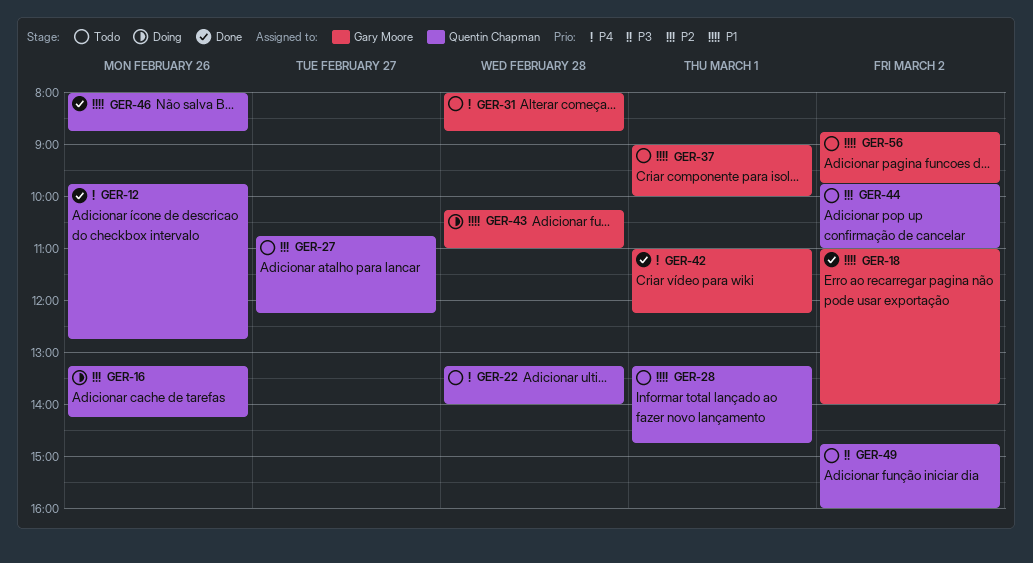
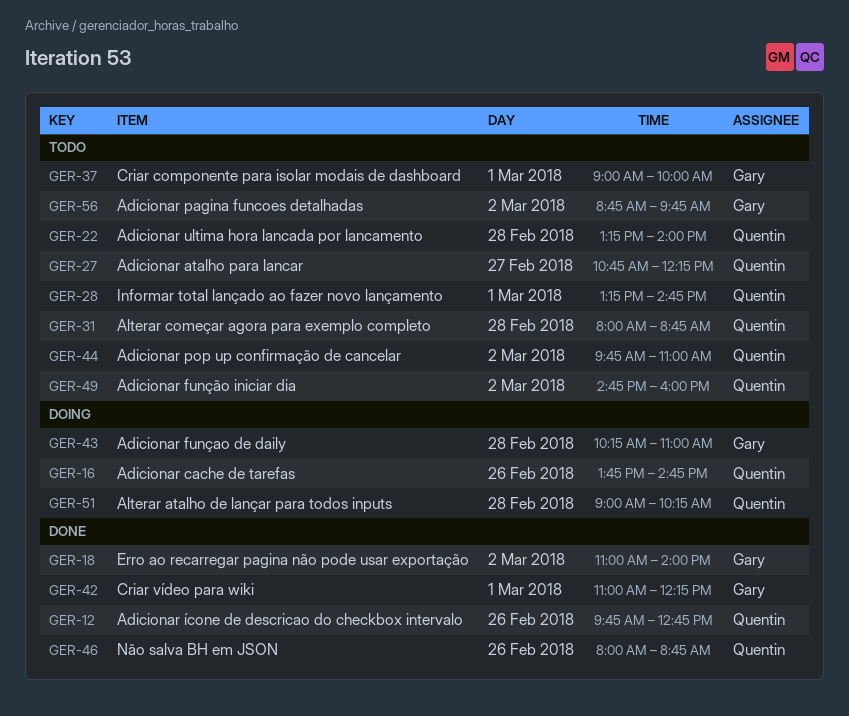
GER-16, begins: 13:15 -> 13:45
GER-16, ends: 14:15 -> 14:45
GER-31, owner: Gary Moore -> Quentin Chapman
GER-51: none -> present

